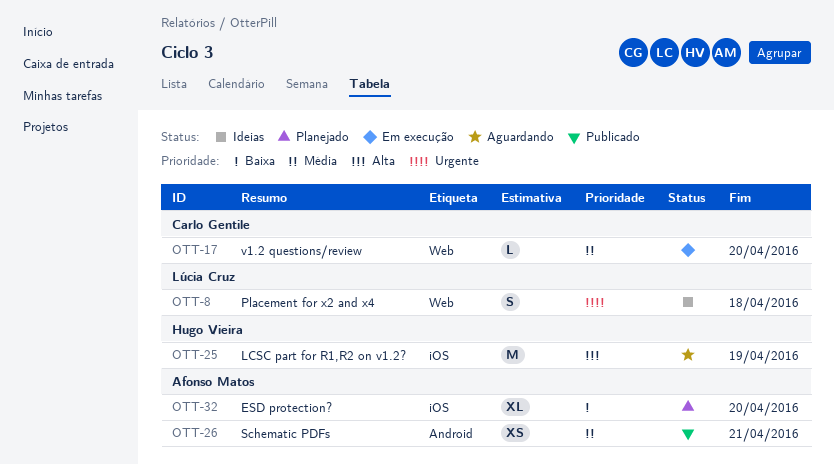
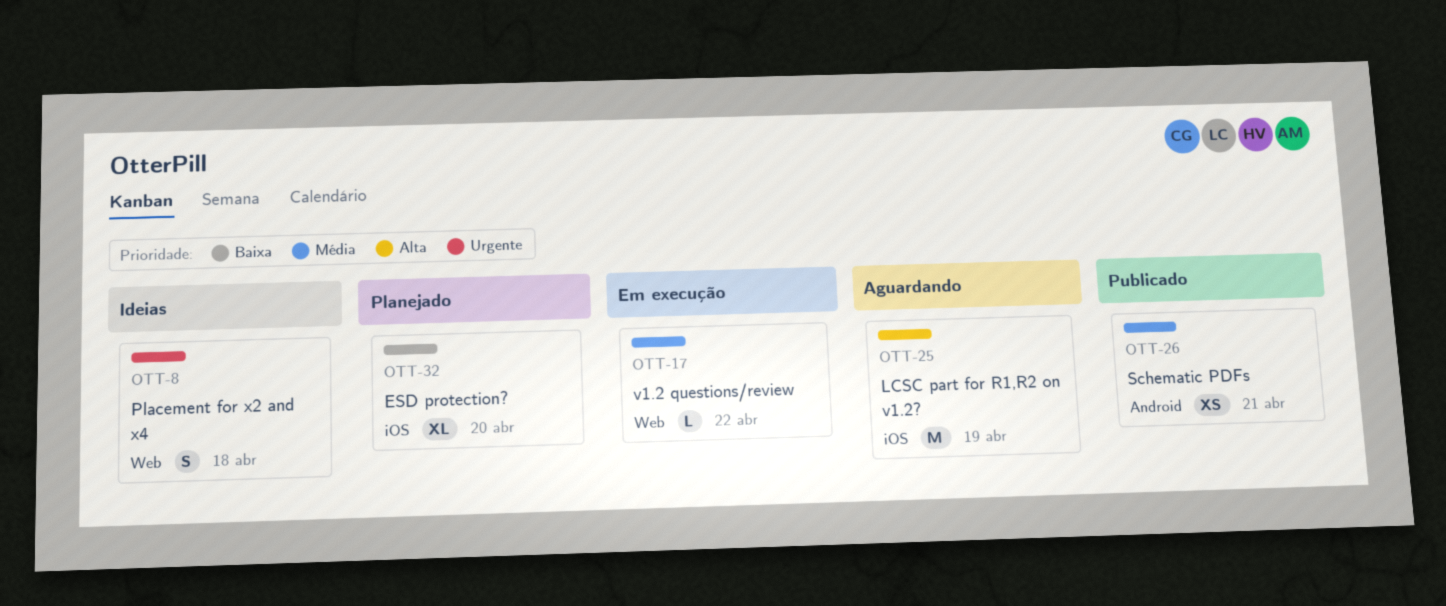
OTT-17, due: Apr 20 -> Apr 22

